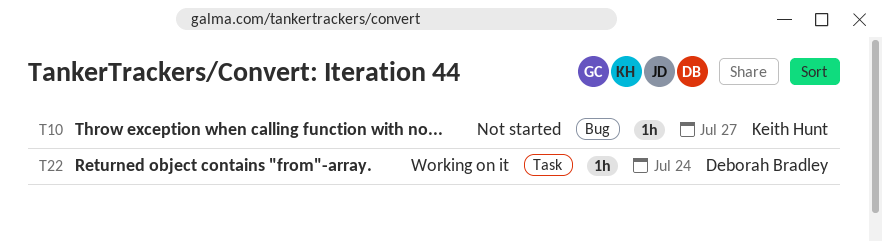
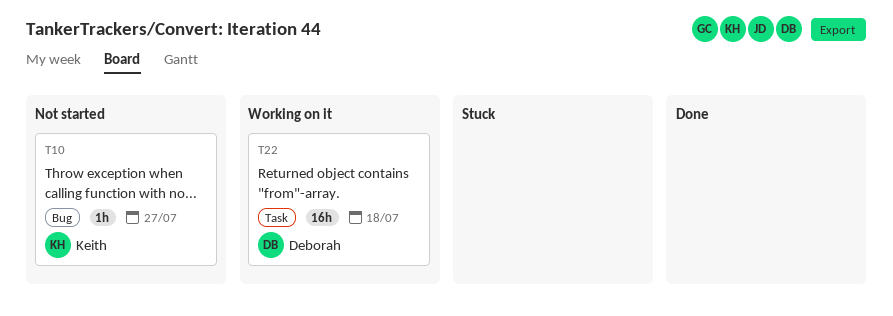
T22, estimate: 1h -> 16h
T22, due: Jul 24 -> Jul 18

